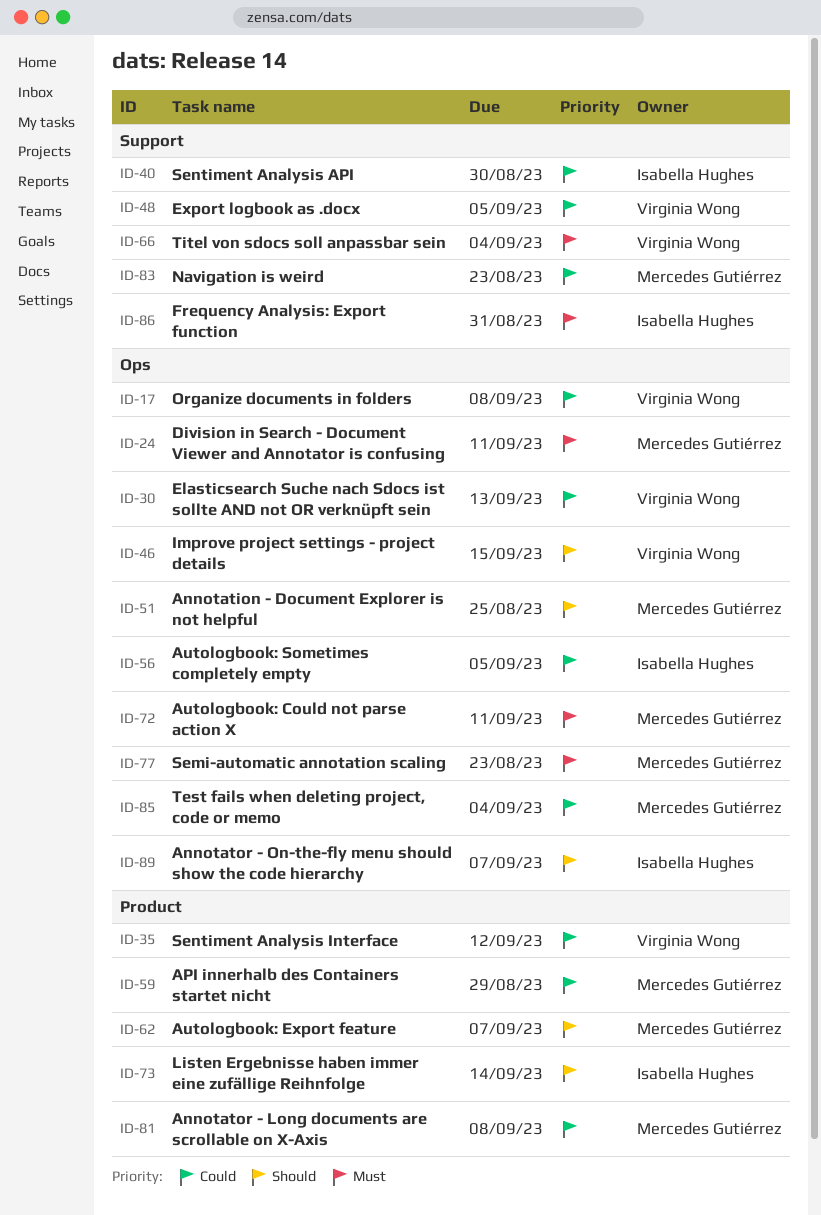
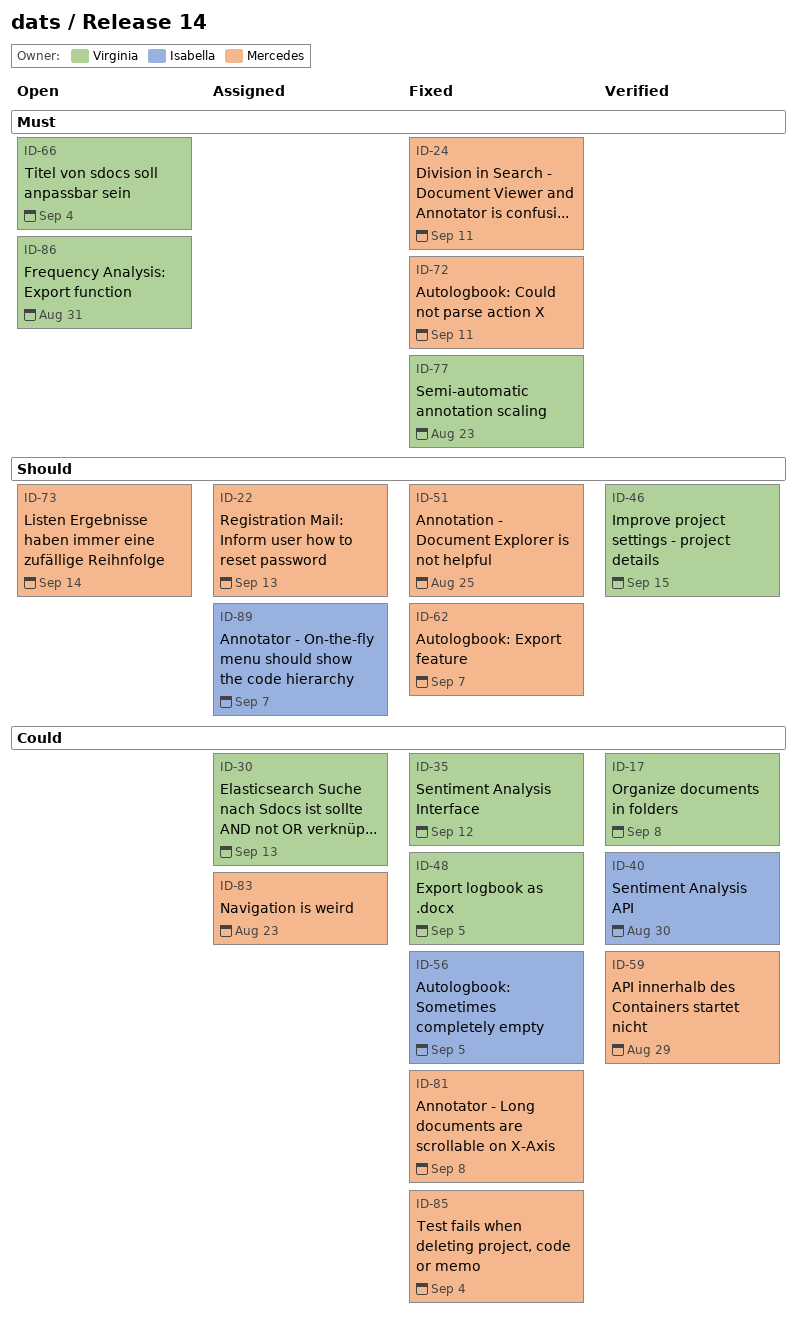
ID-22: none -> present
ID-73, owner: Isabella Hughes -> Mercedes Gutiérrez
ID-77, owner: Mercedes Gutiérrez -> Virginia Wong
ID-86, owner: Isabella Hughes -> Virginia Wong

